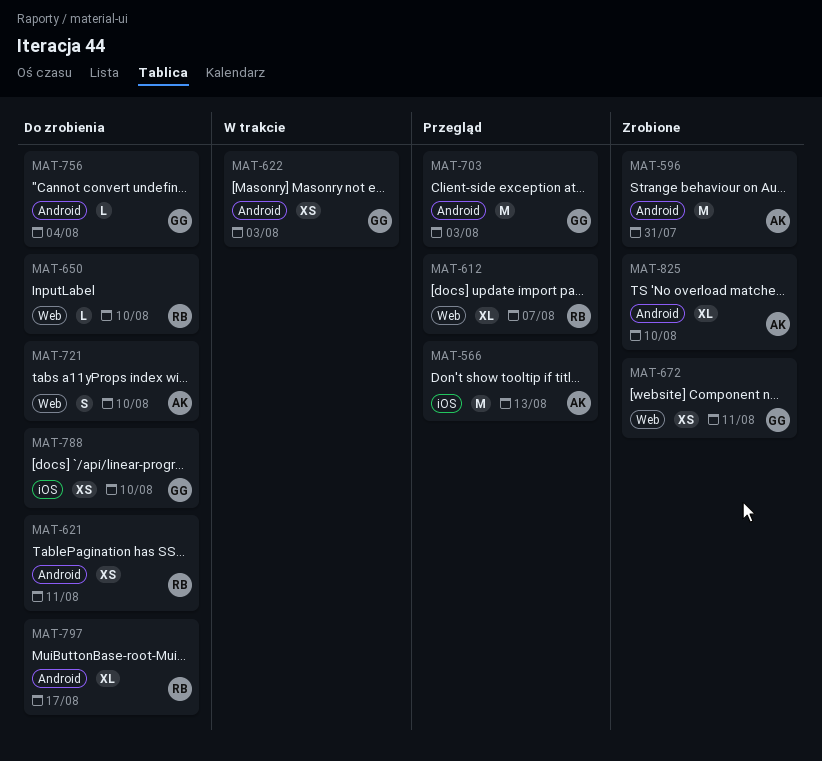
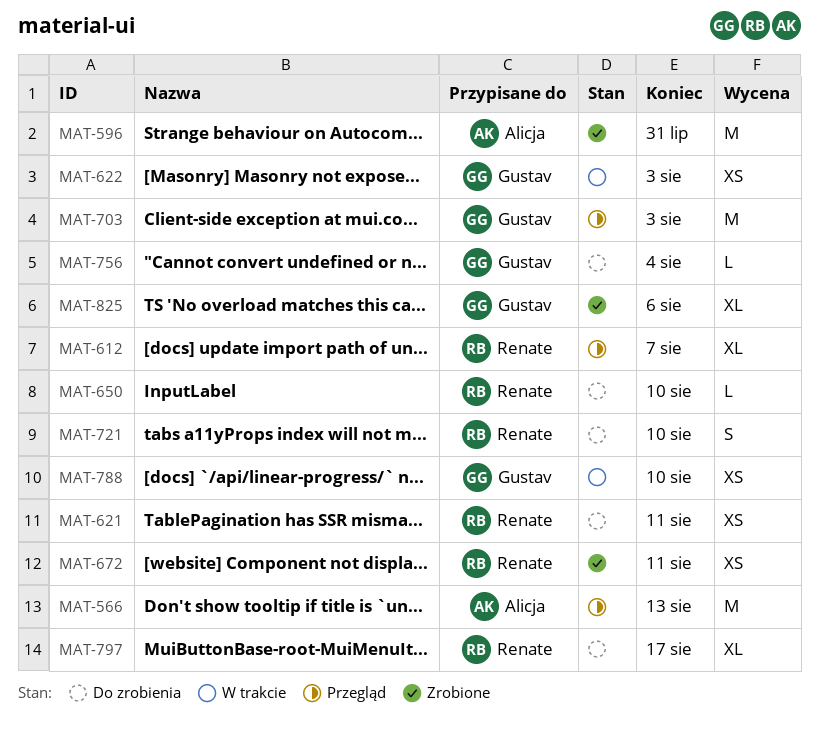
MAT-672, owner: Gustav -> Renate
MAT-721, owner: Alicja -> Renate
MAT-788, status: Do zrobienia -> W trakcie
MAT-825, owner: Alicja -> Gustav
MAT-825, due: Aug 10 -> Aug 6

